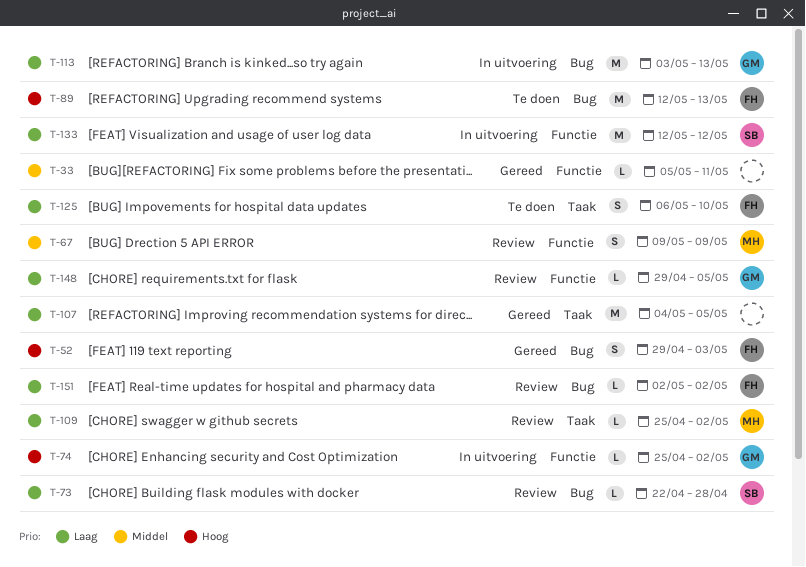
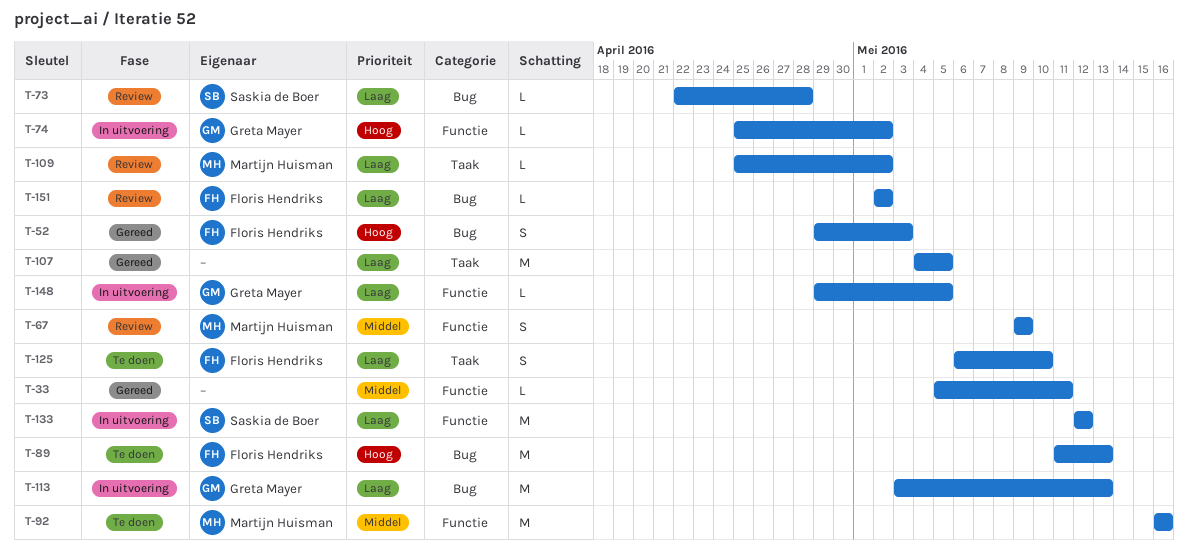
T-89, start: May 12 -> May 11
T-92: none -> present
T-148, status: Review -> In uitvoering

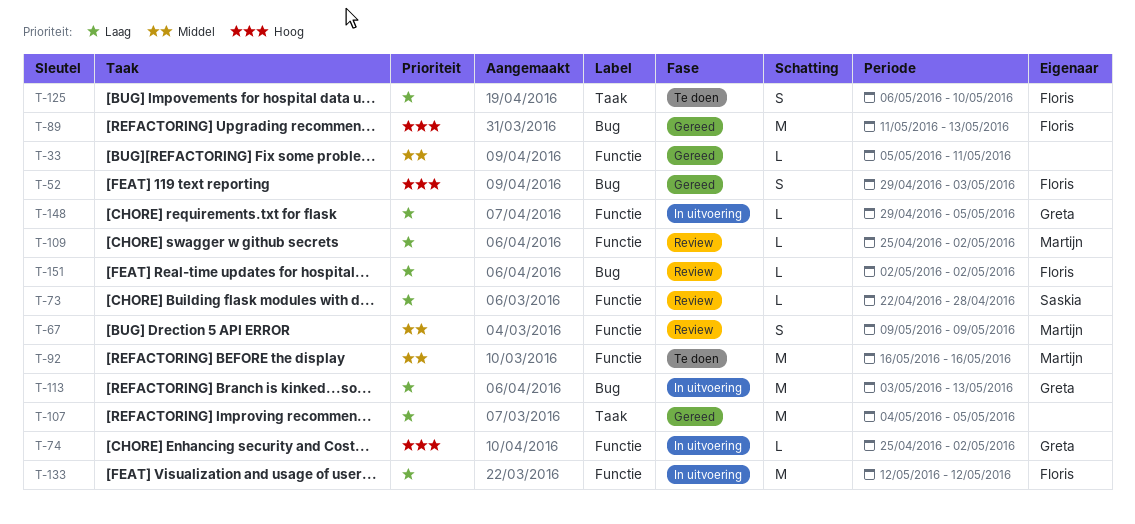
T-73, label: Bug -> Functie
T-89, status: Te doen -> Gereed
T-109, label: Taak -> Functie
T-133, owner: Saskia de Boer -> Floris Hendriks

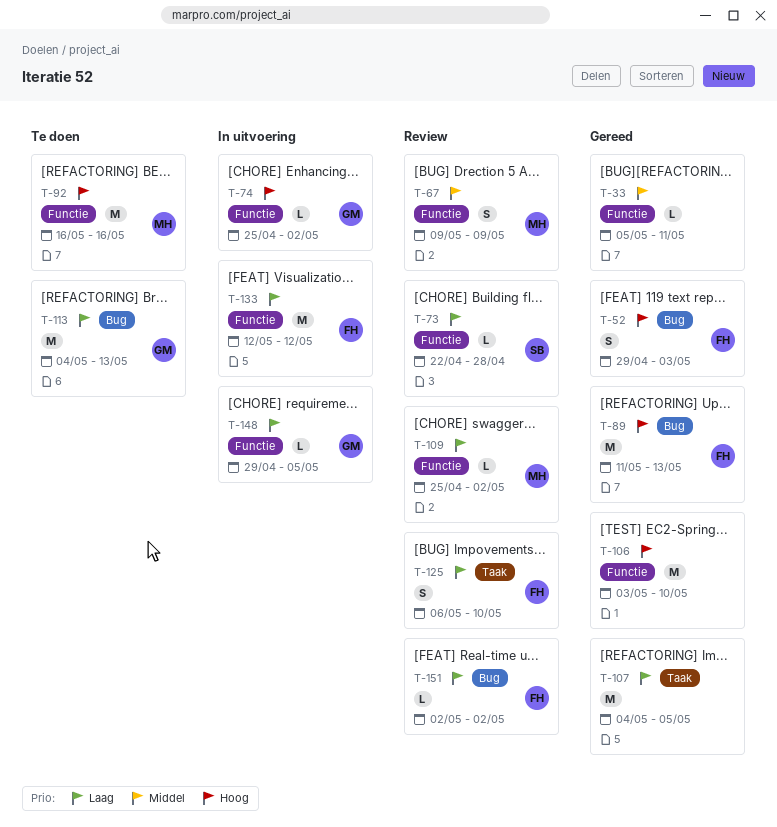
T-92, priority: Middel -> Hoog
T-106: none -> present
T-113, status: In uitvoering -> Te doen
T-113, start: May 3 -> May 4
T-125, status: Te doen -> Review

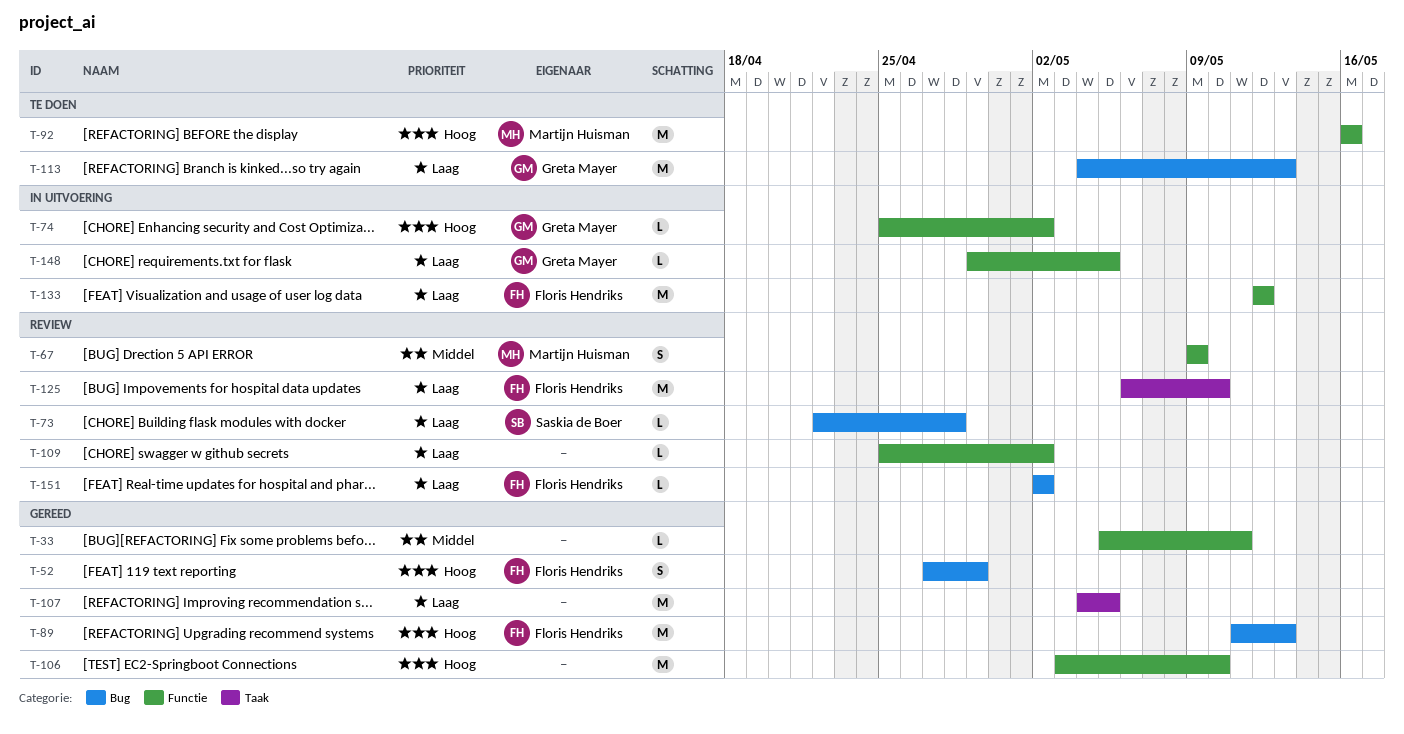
T-52, start: Apr 29 -> Apr 27
T-52, due: May 3 -> Apr 29
T-73, label: Functie -> Bug
T-109, owner: Martijn Huisman -> none
T-125, estimate: S -> M

